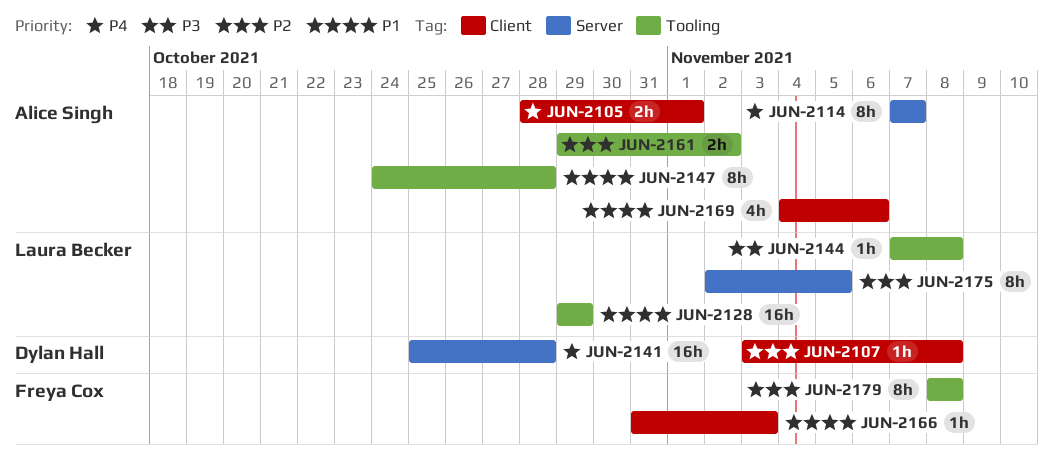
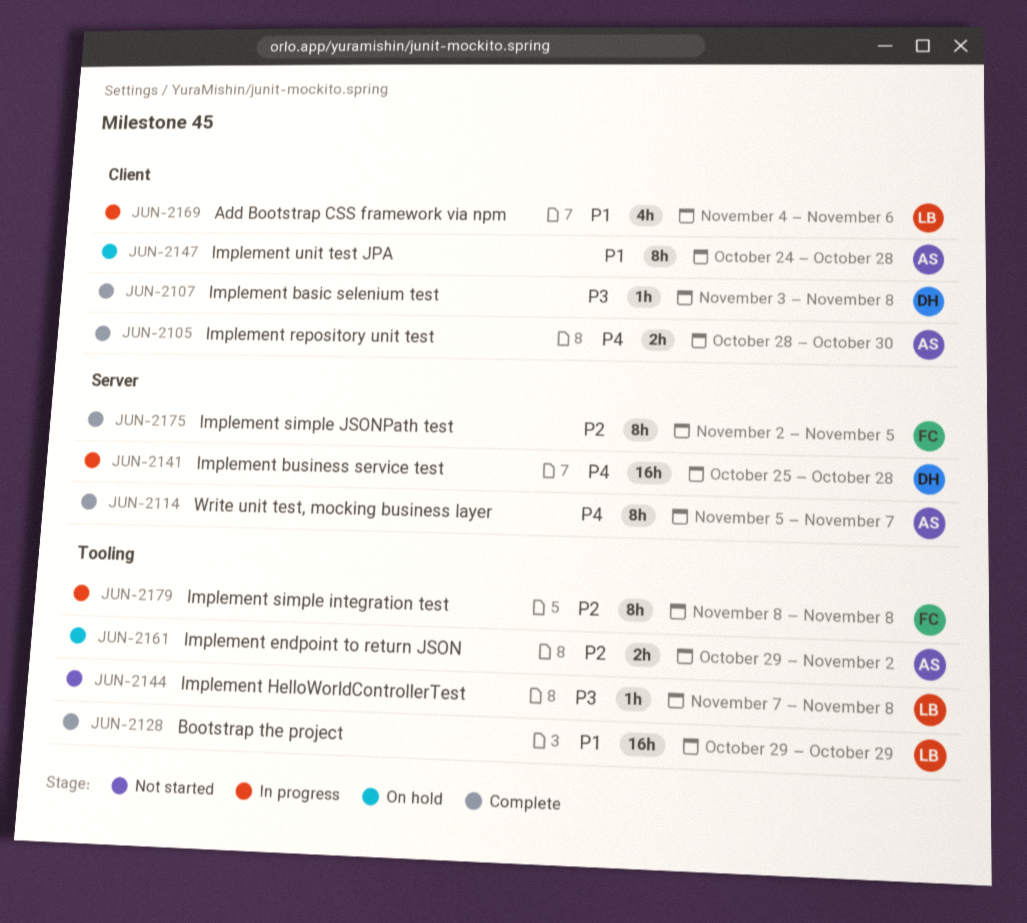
JUN-2105, due: Nov 1 -> Oct 30
JUN-2107, priority: P2 -> P3
JUN-2114, start: Nov 7 -> Nov 5
JUN-2147, label: Tooling -> Client
JUN-2166: present -> none
JUN-2169, owner: Alice Singh -> Laura Becker
JUN-2175, owner: Laura Becker -> Freya Cox

